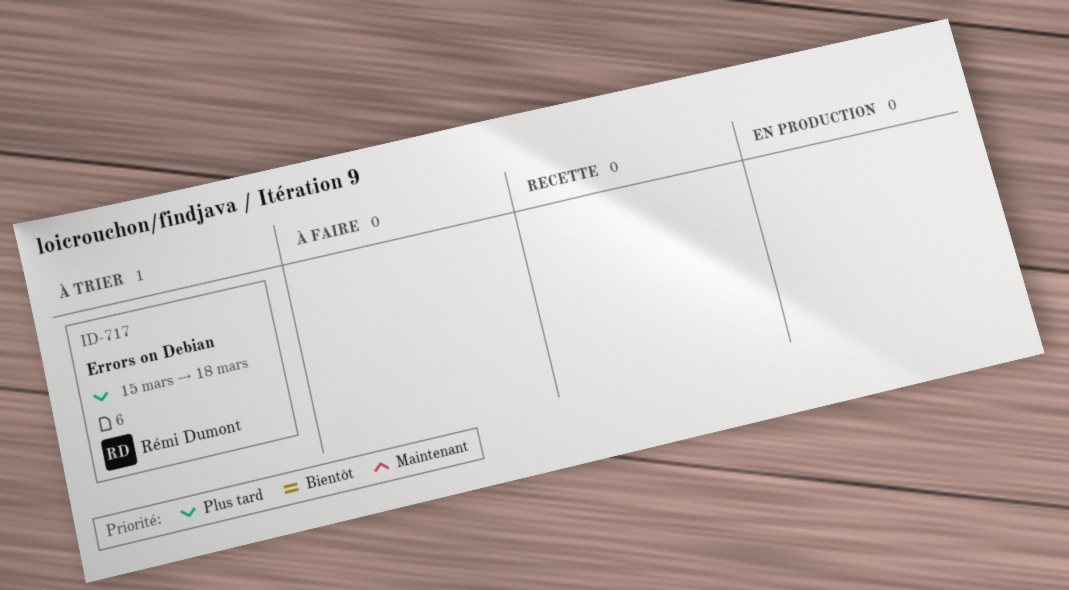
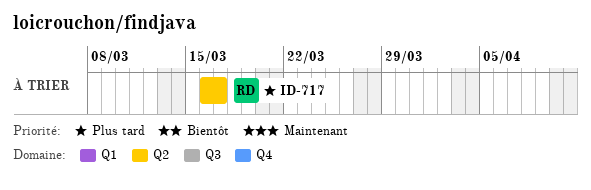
ID-717, start: Mar 15 -> Mar 16
ID-717, due: Mar 18 -> Mar 17

